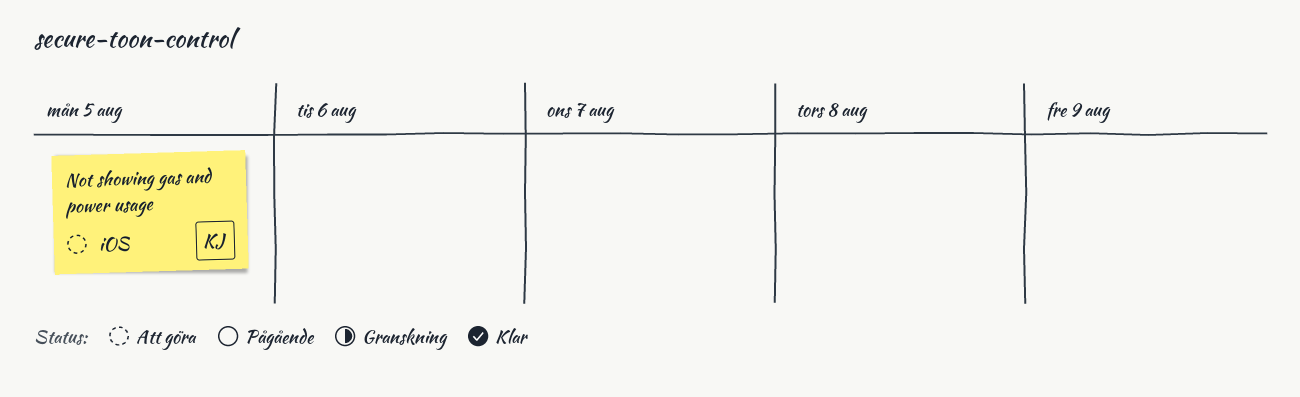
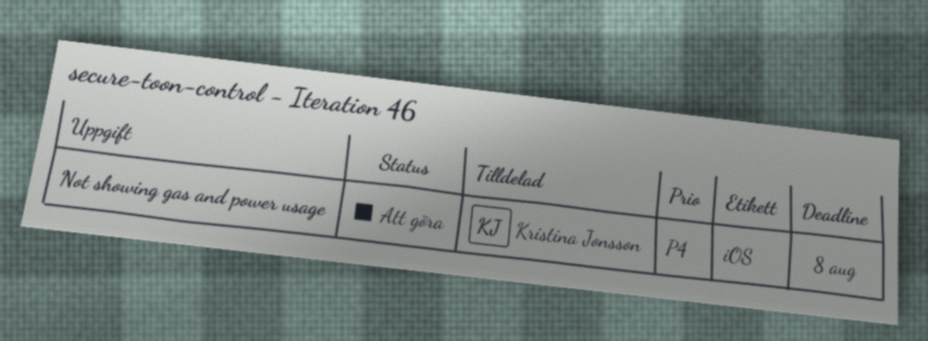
Not showing gas and power usage, due: Aug 5 -> Aug 8

